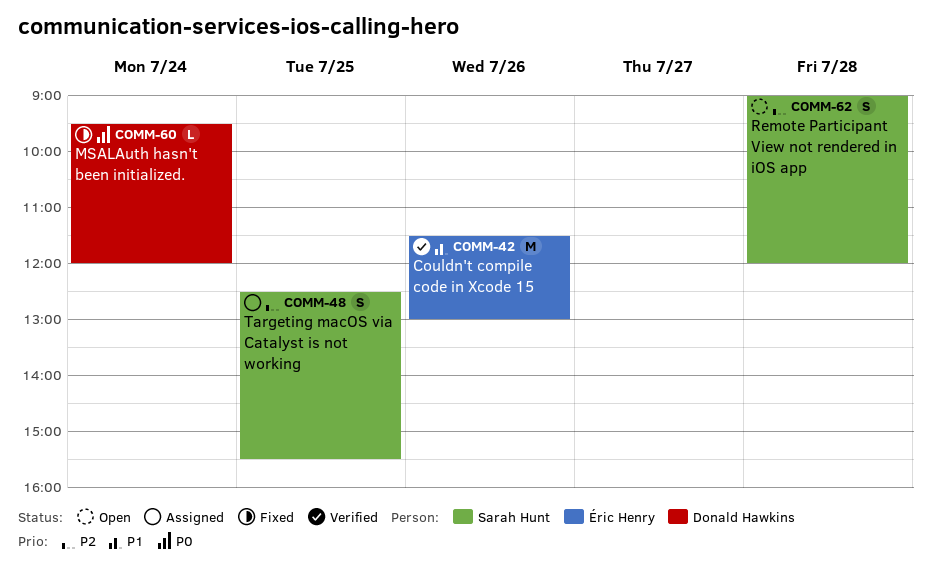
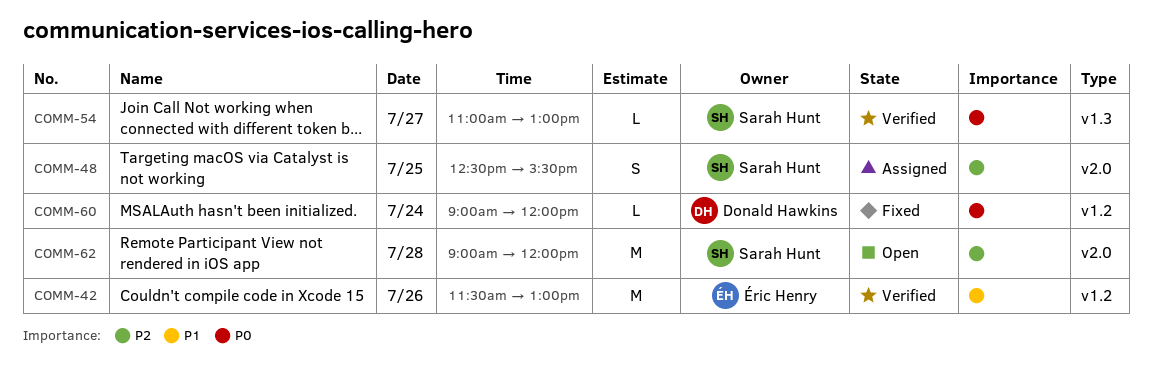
COMM-54: none -> present
COMM-60, begins: 09:30 -> 09:00
COMM-62, estimate: S -> M

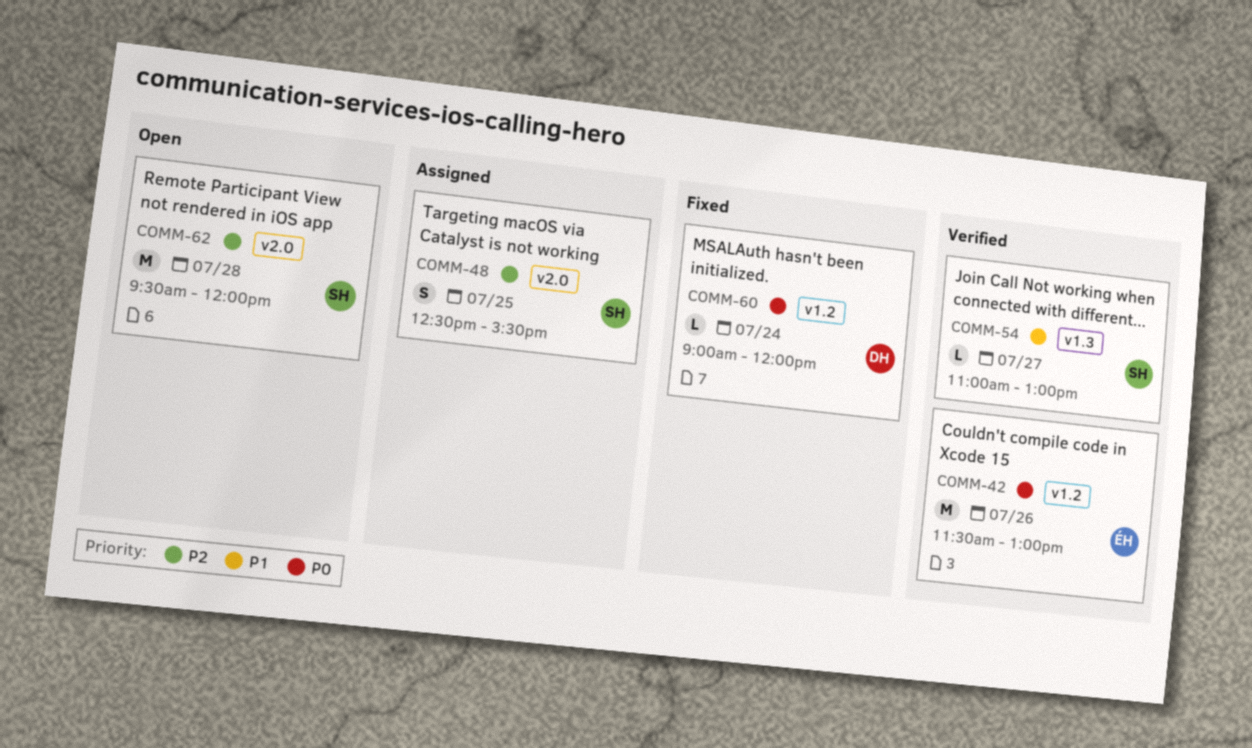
COMM-42, priority: P1 -> P0
COMM-54, priority: P0 -> P1
COMM-62, begins: 09:00 -> 09:30

